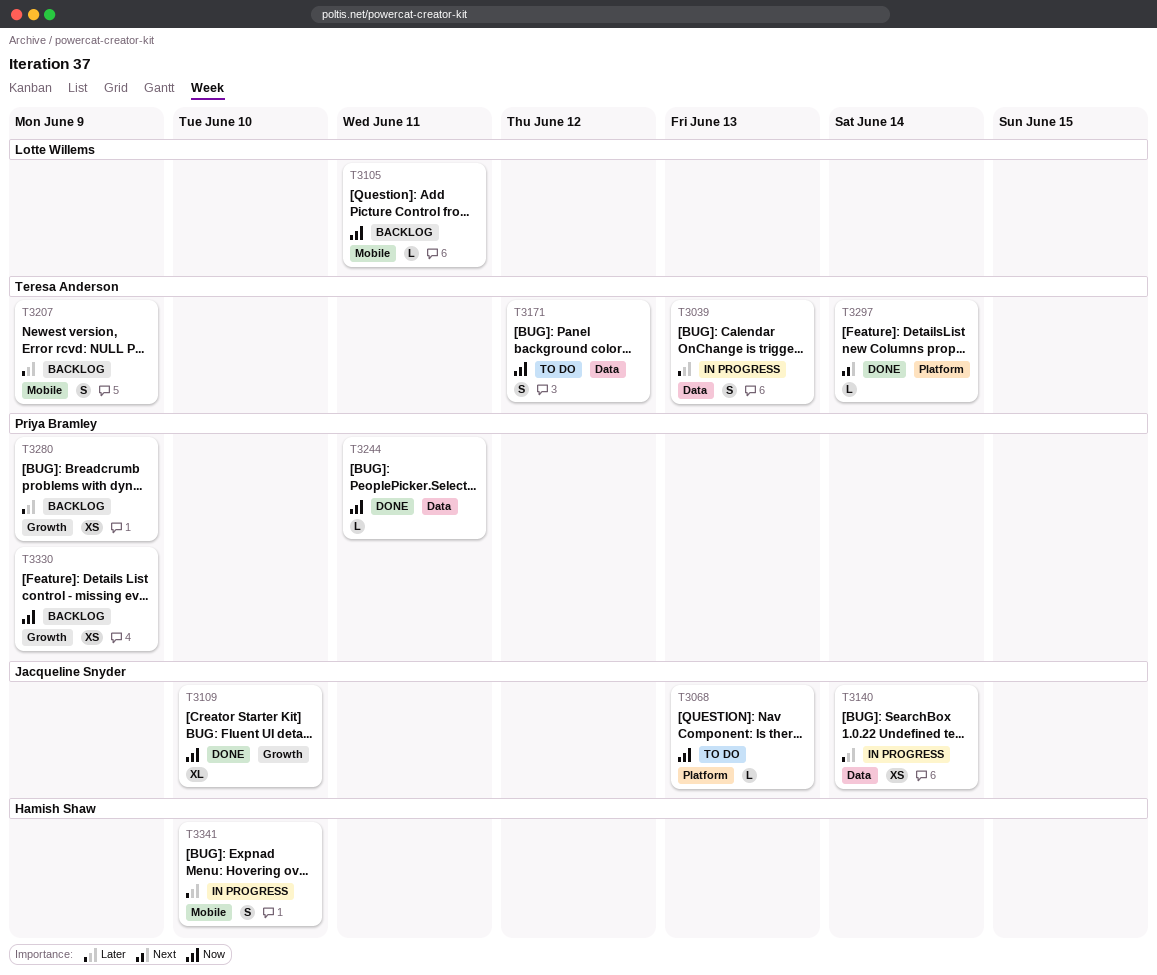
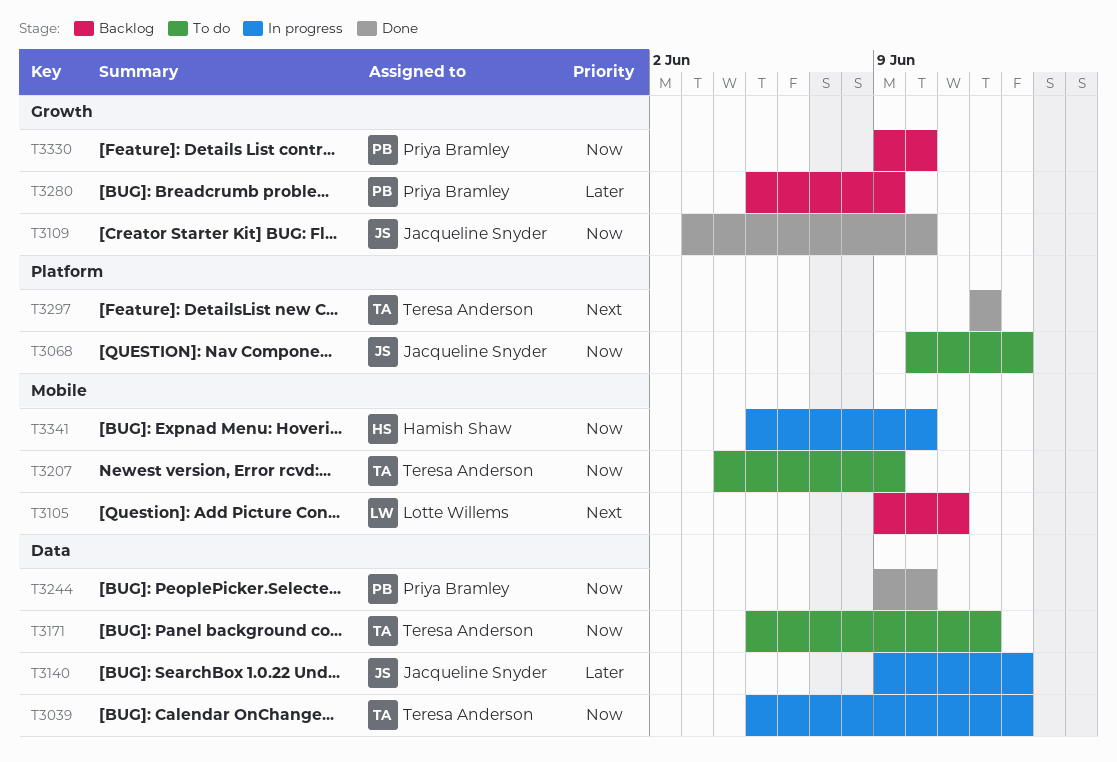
T3039, priority: Later -> Now
T3105, priority: Now -> Next
T3140, due: Jun 14 -> Jun 13
T3207, status: Backlog -> To do
T3207, priority: Later -> Now
T3244, due: Jun 11 -> Jun 10
T3297, due: Jun 14 -> Jun 12
T3330, due: Jun 9 -> Jun 10
T3341, priority: Later -> Now

